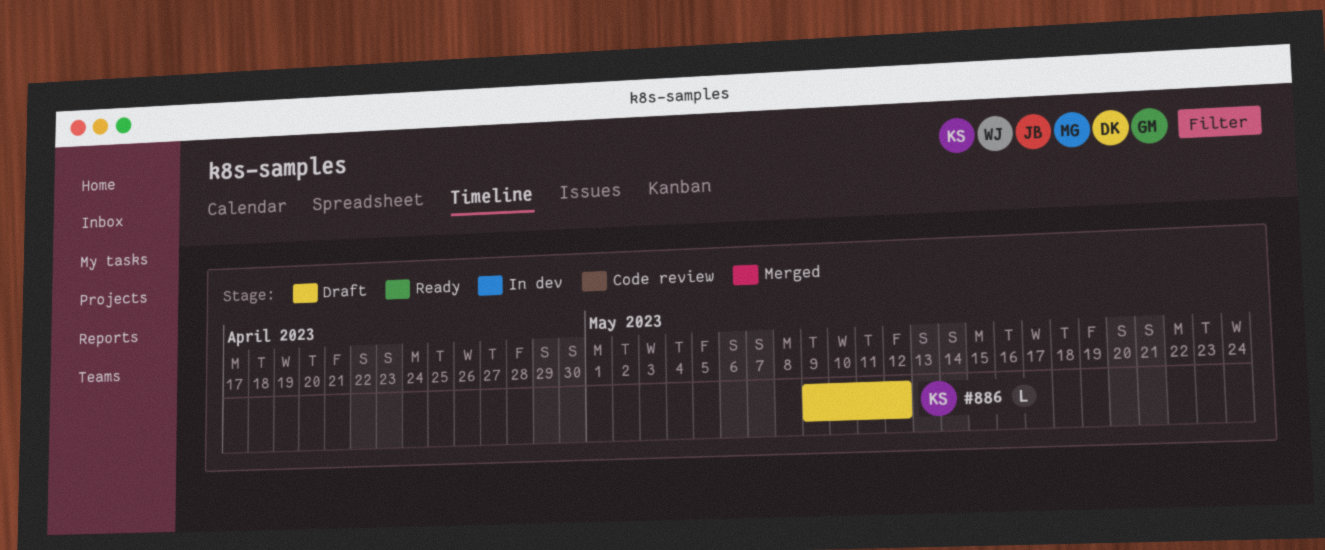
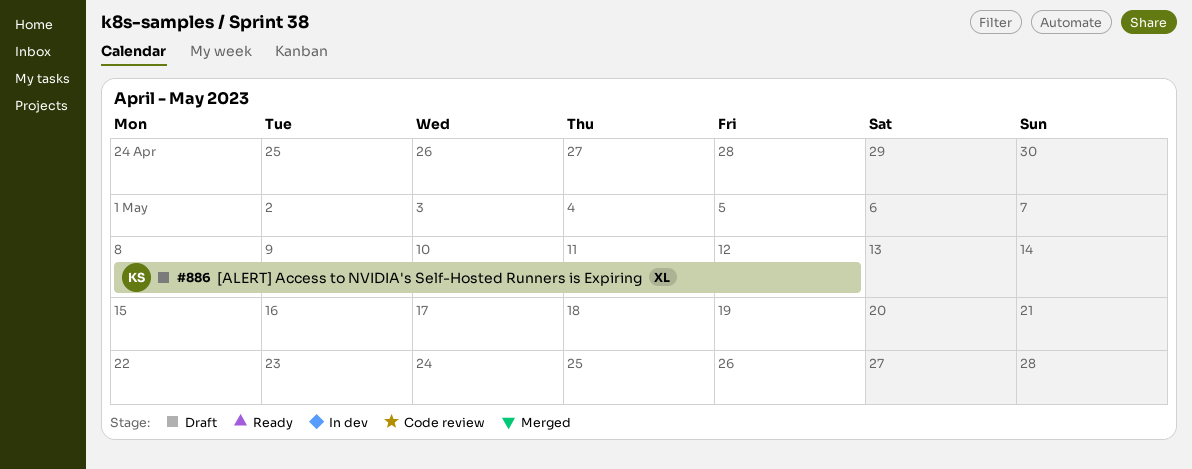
#886, estimate: L -> XL
#886, start: May 9 -> May 8

